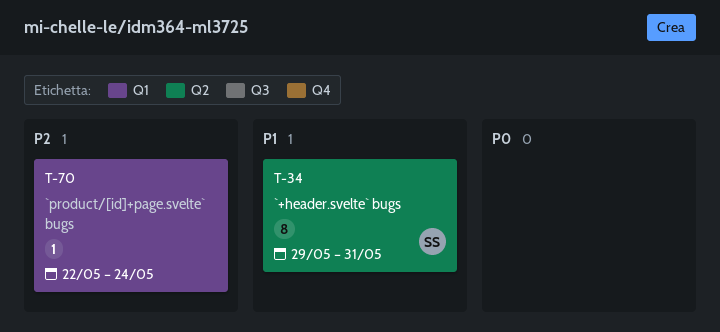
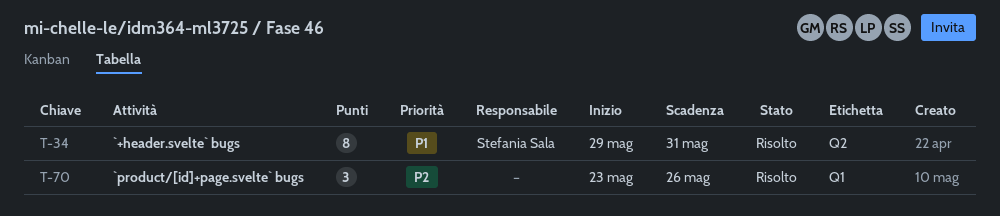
T-70, estimate: 1 -> 3
T-70, start: May 22 -> May 23
T-70, due: May 24 -> May 26

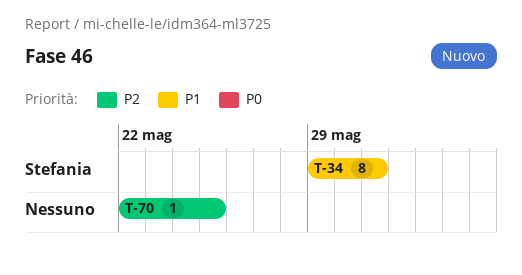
T-70, estimate: 3 -> 1
T-70, start: May 23 -> May 22
T-70, due: May 26 -> May 25

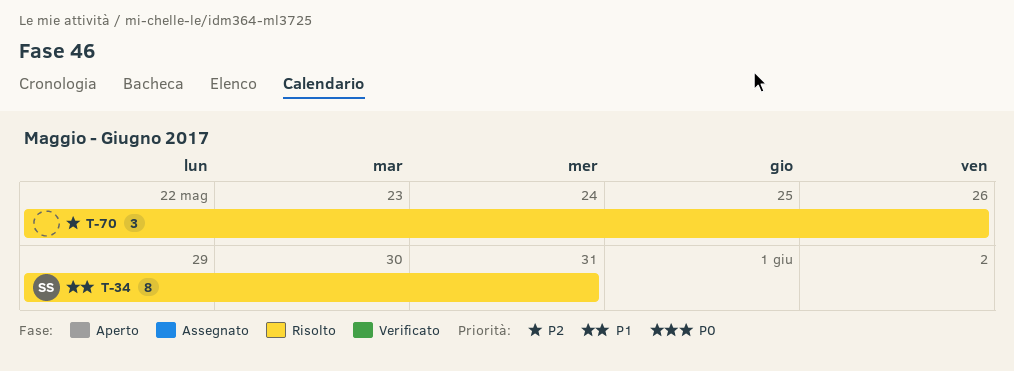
T-70, estimate: 1 -> 3
T-70, due: May 25 -> May 26

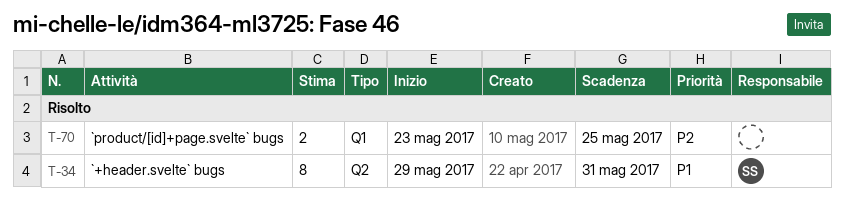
T-70, estimate: 3 -> 2
T-70, start: May 22 -> May 23
T-70, due: May 26 -> May 25

